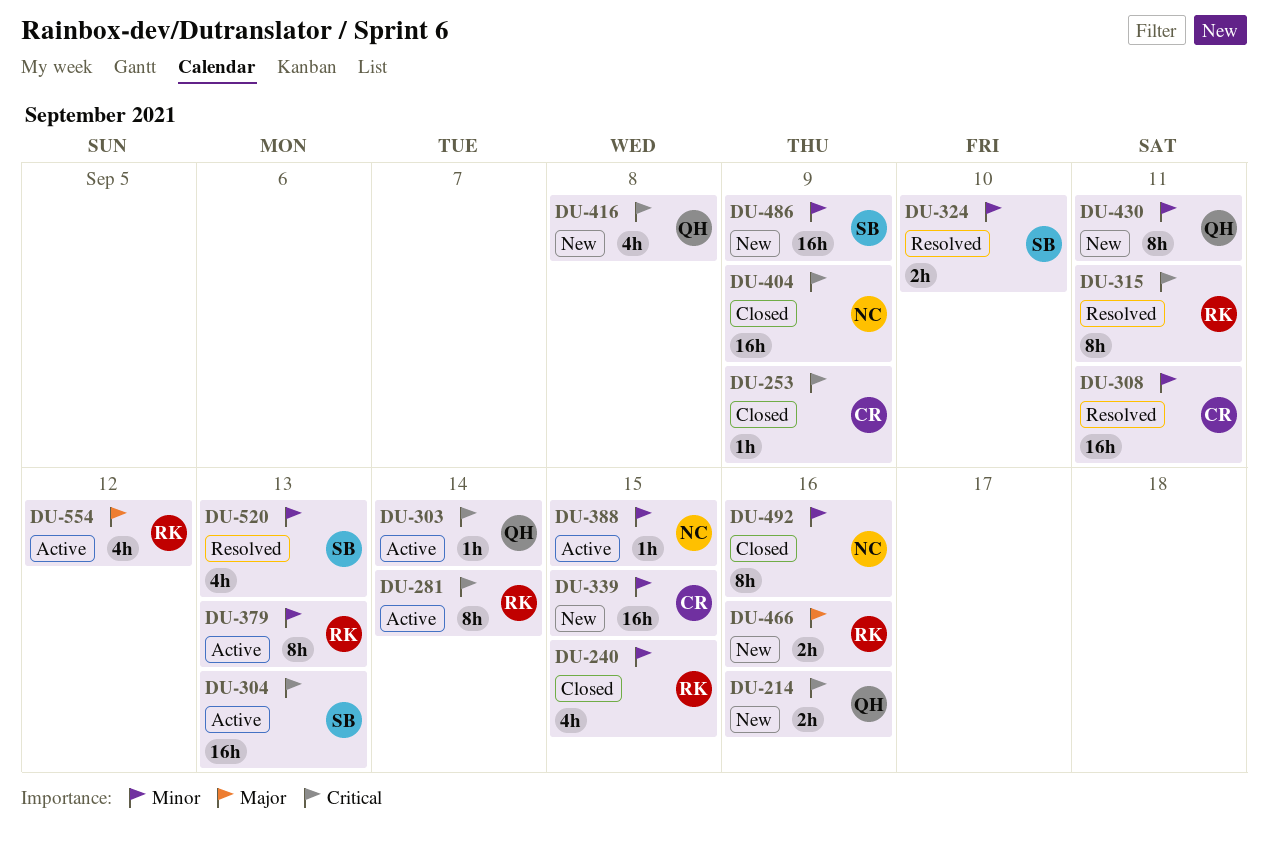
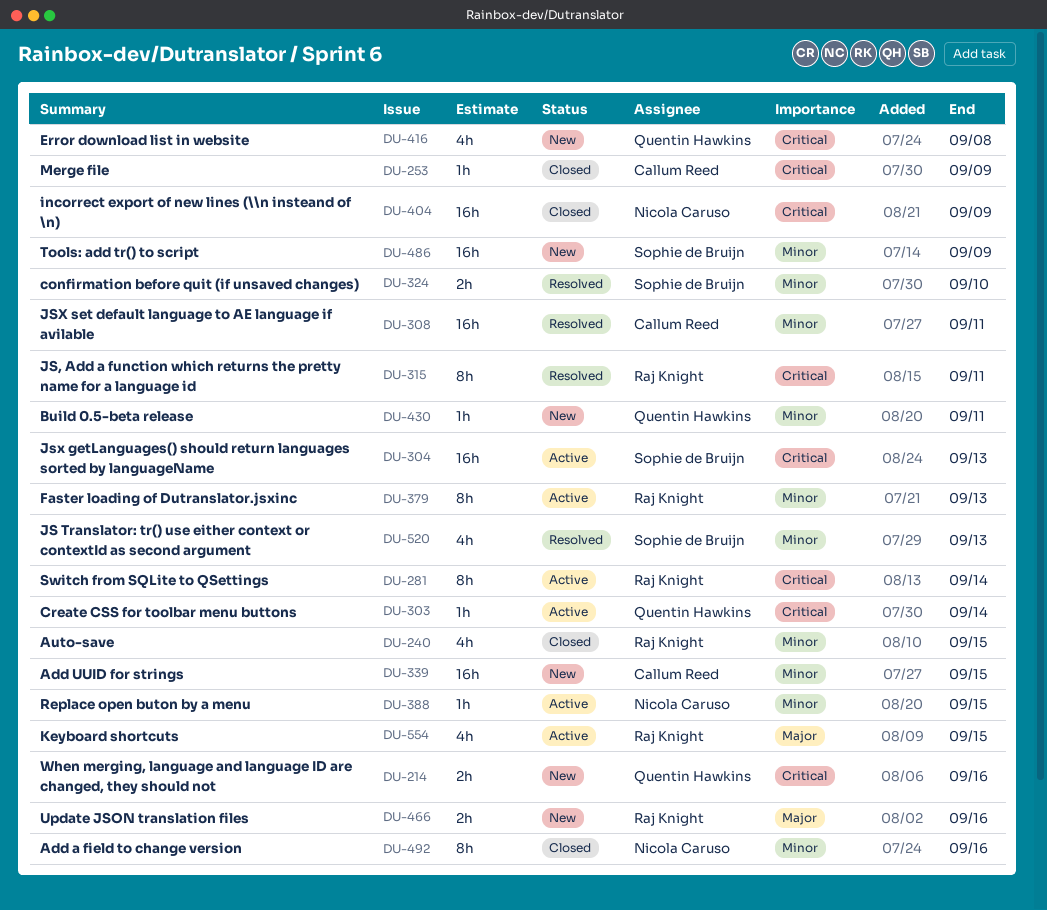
DU-430, estimate: 8h -> 1h
DU-554, due: Sep 12 -> Sep 15

